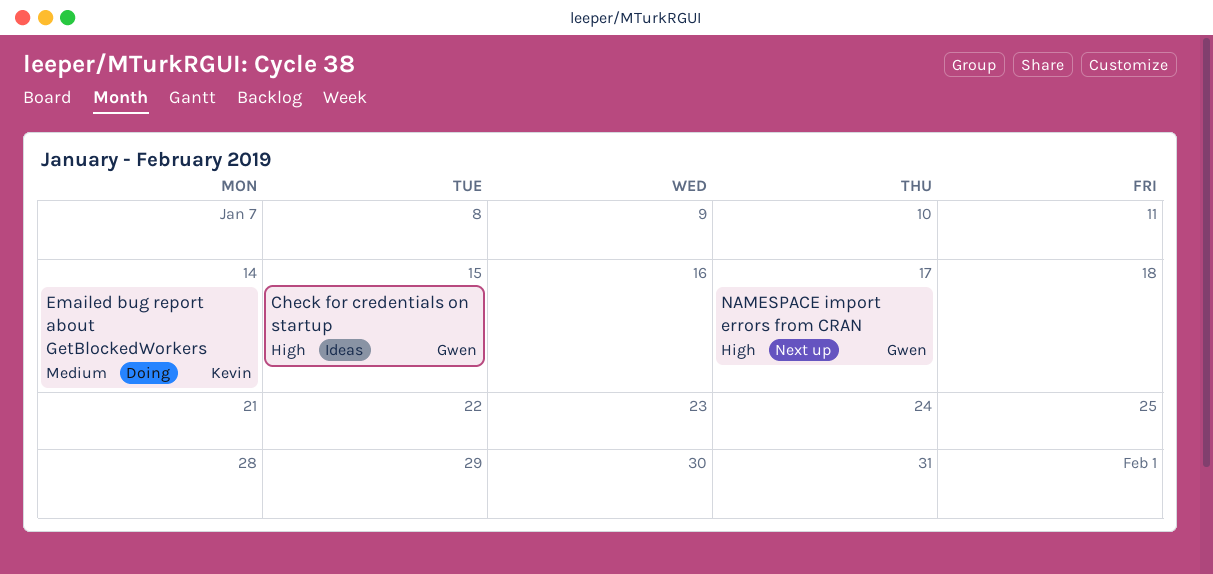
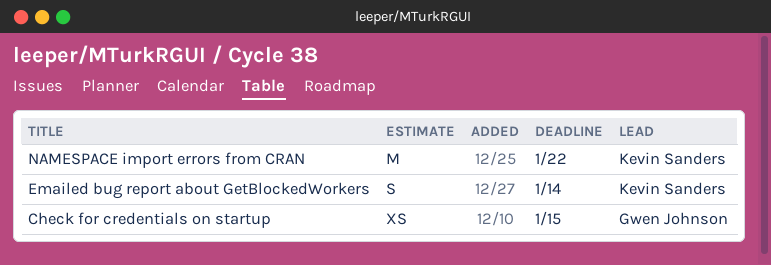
NAMESPACE import errors from CRAN, owner: Gwen Johnson -> Kevin Sanders
NAMESPACE import errors from CRAN, due: Jan 17 -> Jan 22

